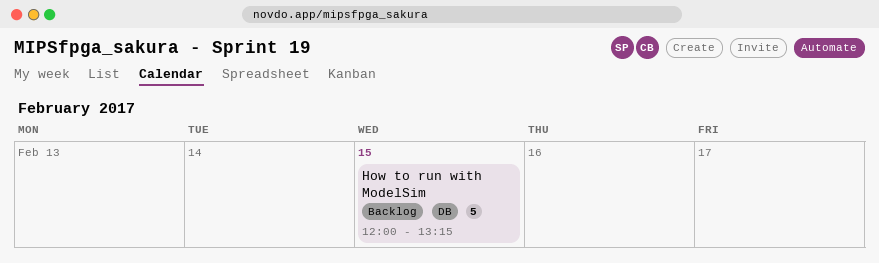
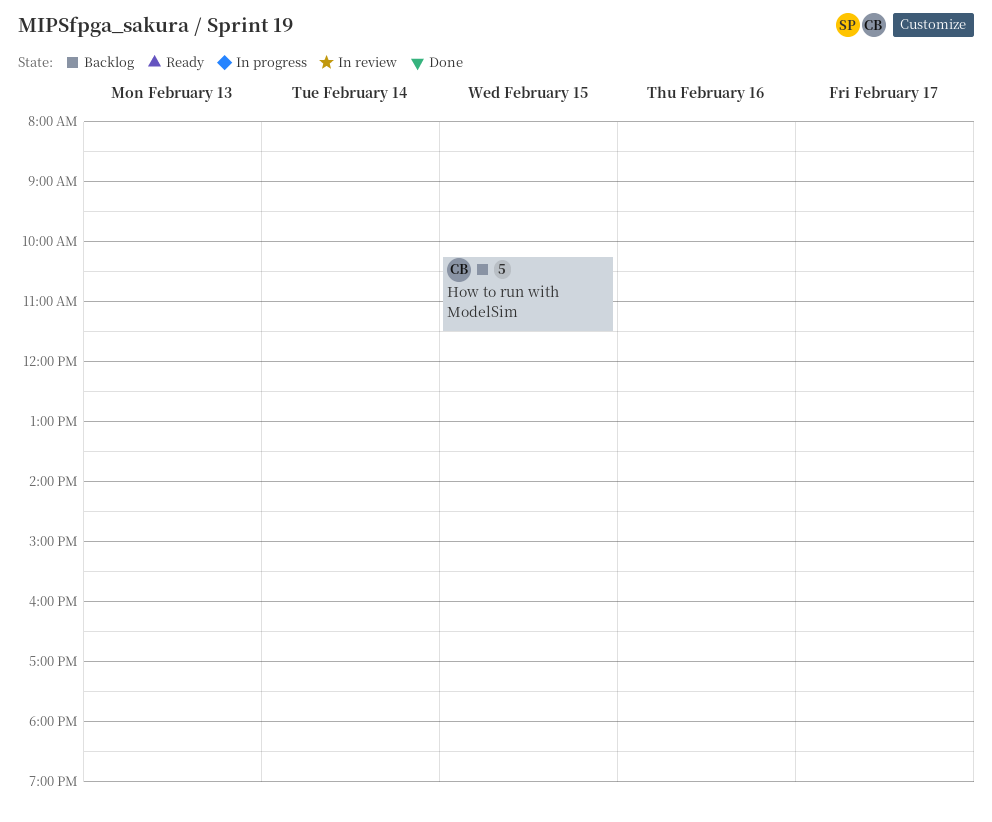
How to run with ModelSim, begins: 12:00 -> 10:15
How to run with ModelSim, ends: 13:15 -> 11:30

